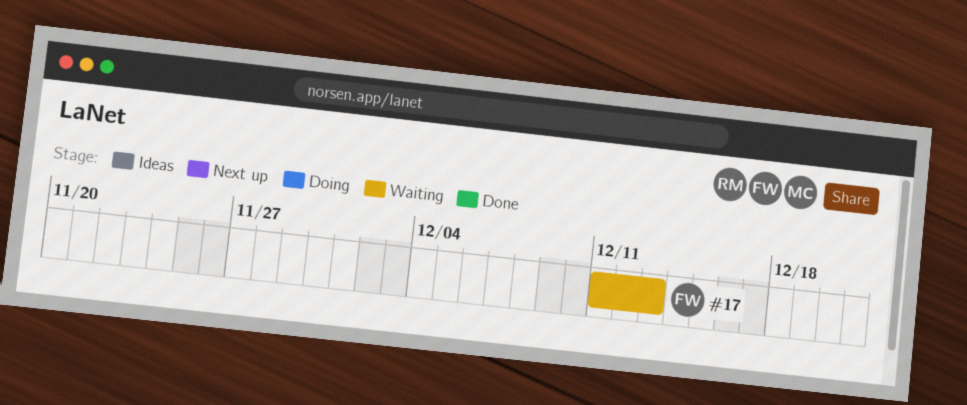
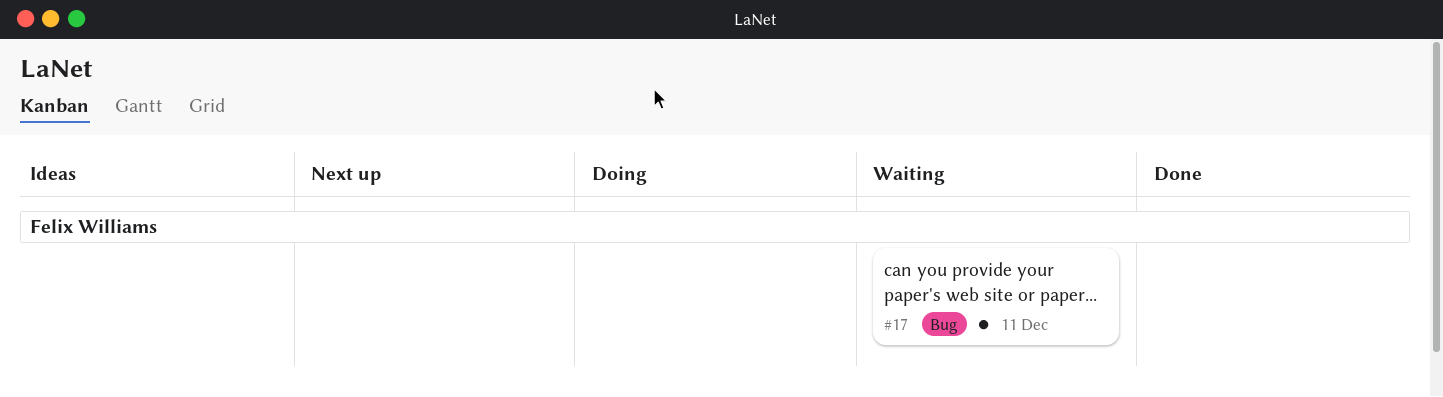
#17, due: Dec 13 -> Dec 11

